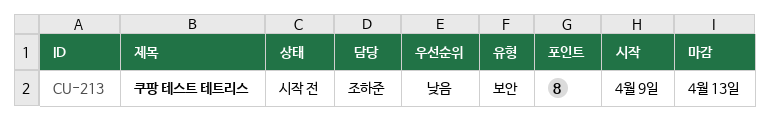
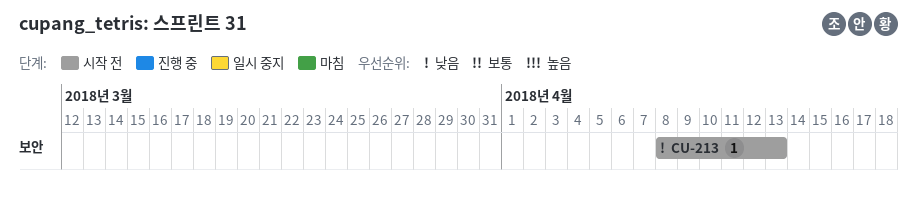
CU-213, estimate: 8 -> 1
CU-213, start: Apr 9 -> Apr 8

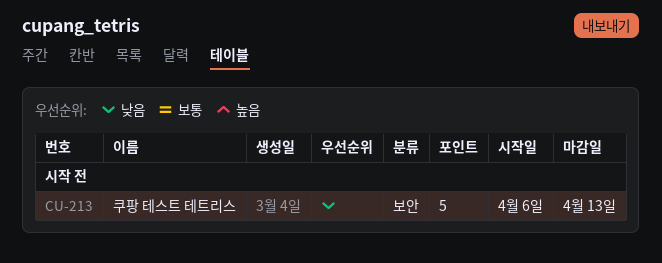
CU-213, estimate: 1 -> 5
CU-213, start: Apr 8 -> Apr 6

